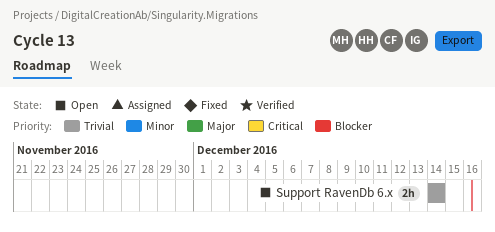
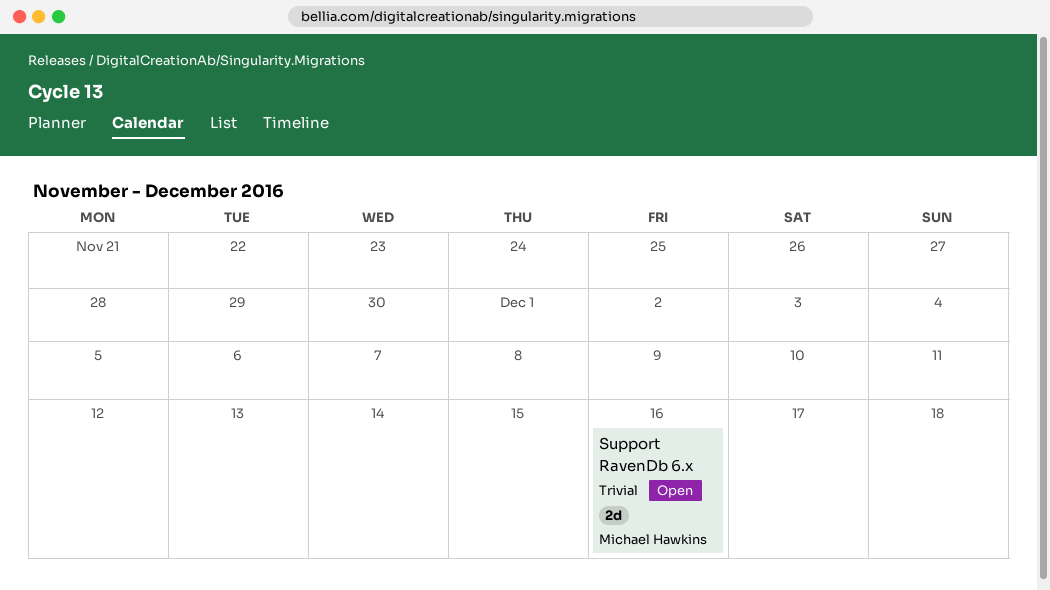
Support RavenDb 6.x, estimate: 2h -> 2d
Support RavenDb 6.x, due: Dec 14 -> Dec 16

